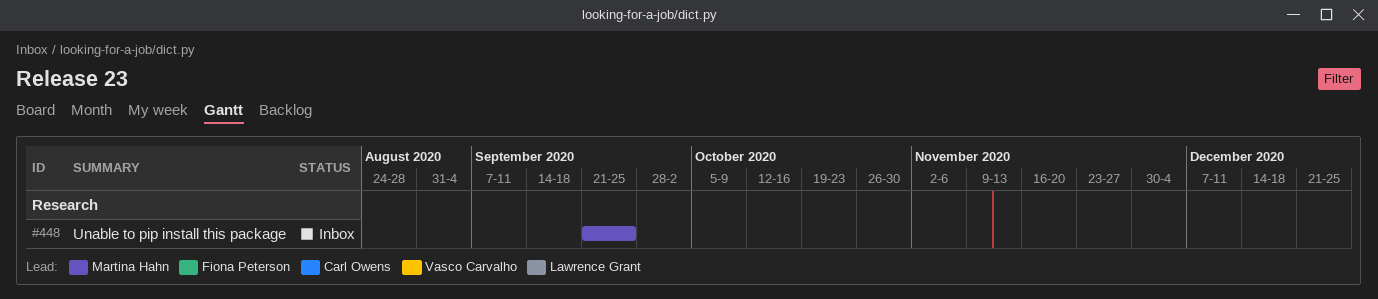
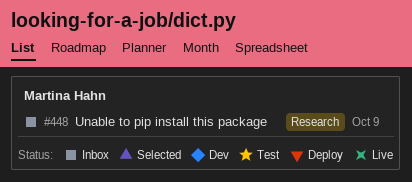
#448, due: Sep 25 -> Oct 9

